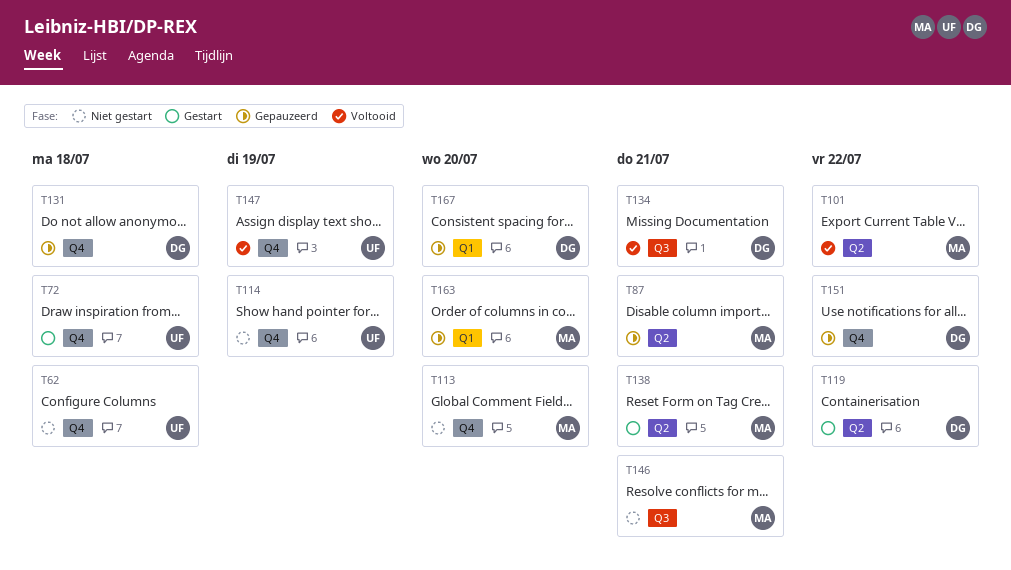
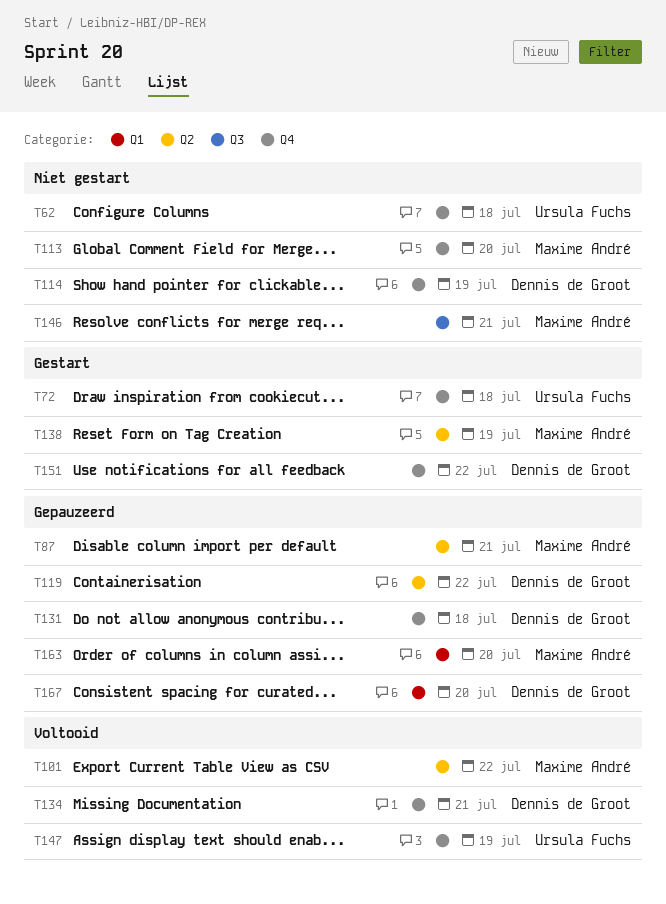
T114, owner: Ursula Fuchs -> Dennis de Groot
T119, status: Gestart -> Gepauzeerd
T134, label: Q3 -> Q4
T138, due: Jul 21 -> Jul 19
T151, status: Gepauzeerd -> Gestart

